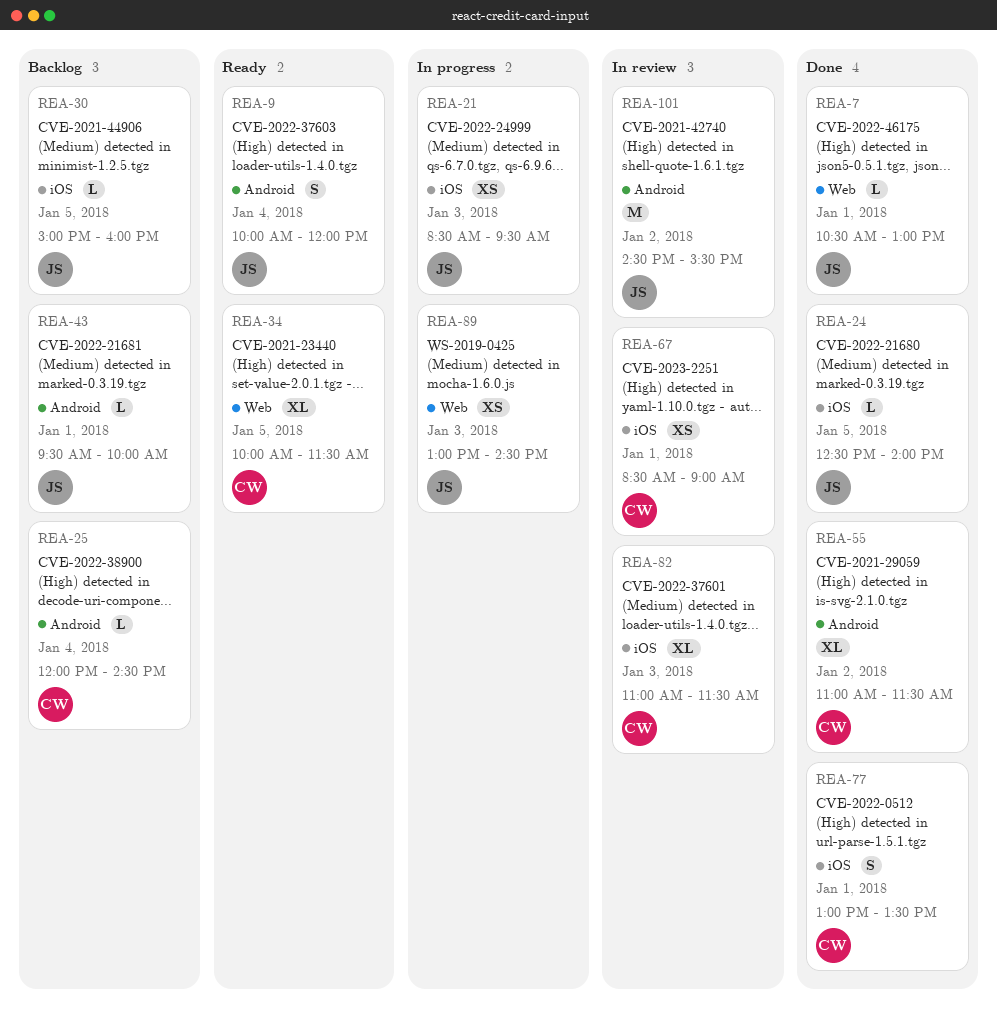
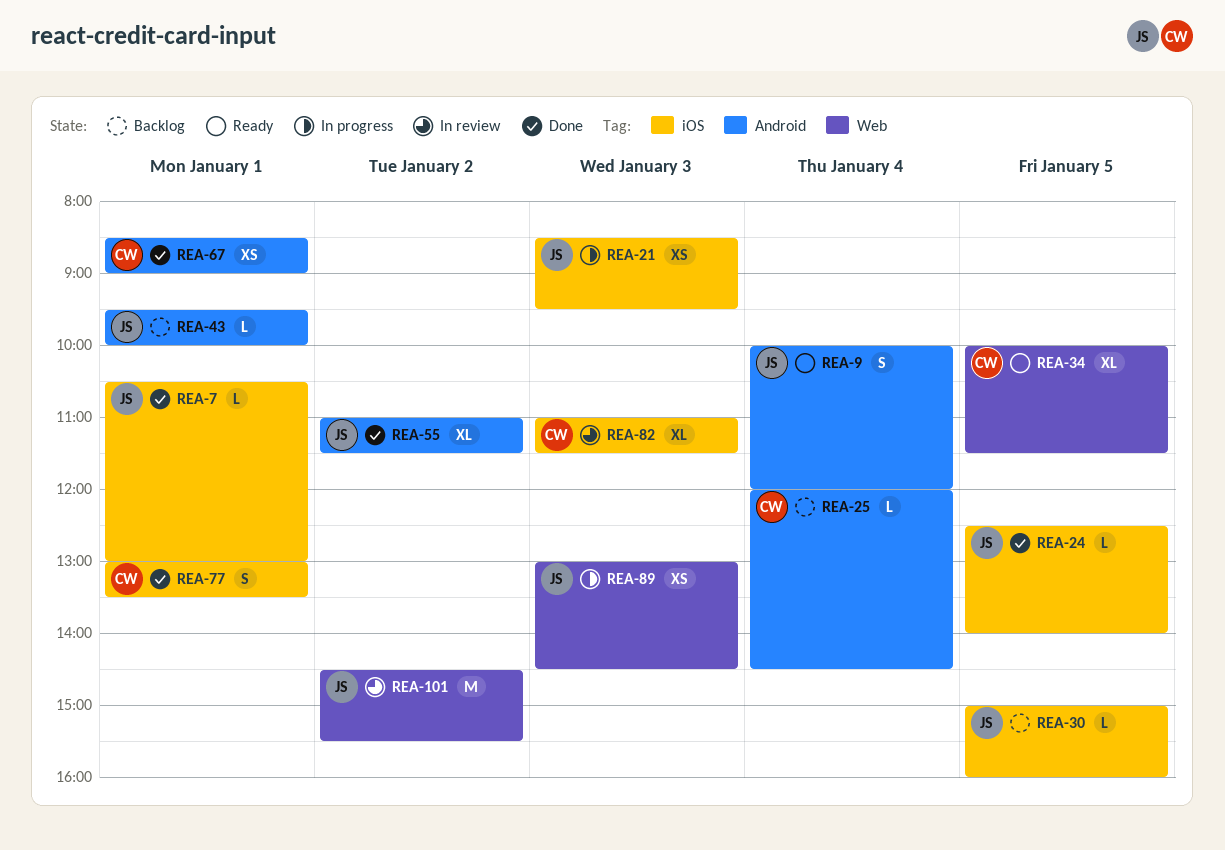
REA-7, label: Web -> iOS
REA-55, owner: CW -> JS
REA-67, status: In review -> Done
REA-67, label: iOS -> Android
REA-101, label: Android -> Web

